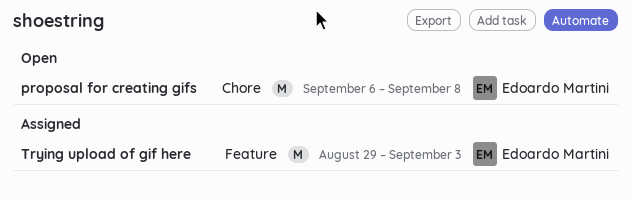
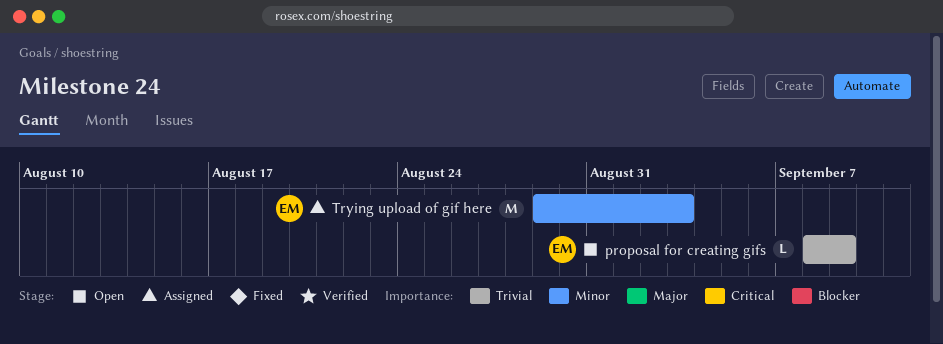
proposal for creating gifs, estimate: M -> L
proposal for creating gifs, start: Sep 6 -> Sep 8
proposal for creating gifs, due: Sep 8 -> Sep 9

